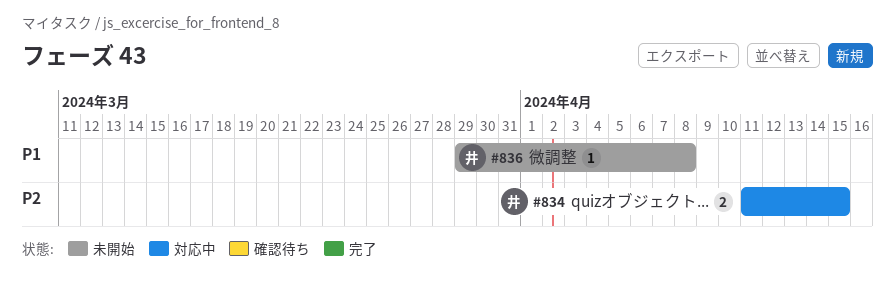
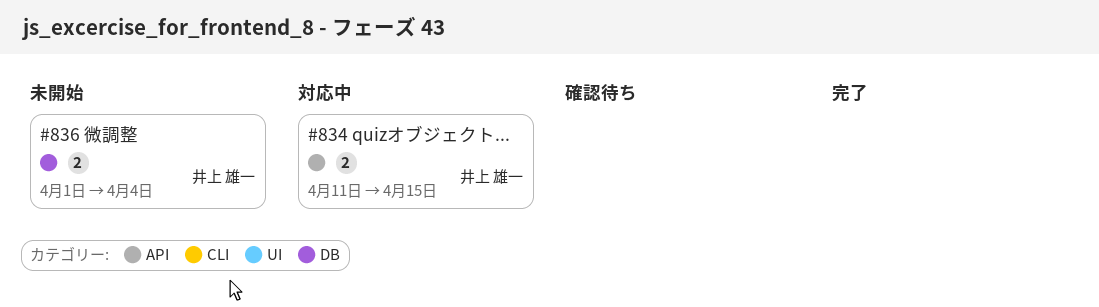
#836, estimate: 1 -> 2
#836, start: Mar 29 -> Apr 1
#836, due: Apr 8 -> Apr 4

